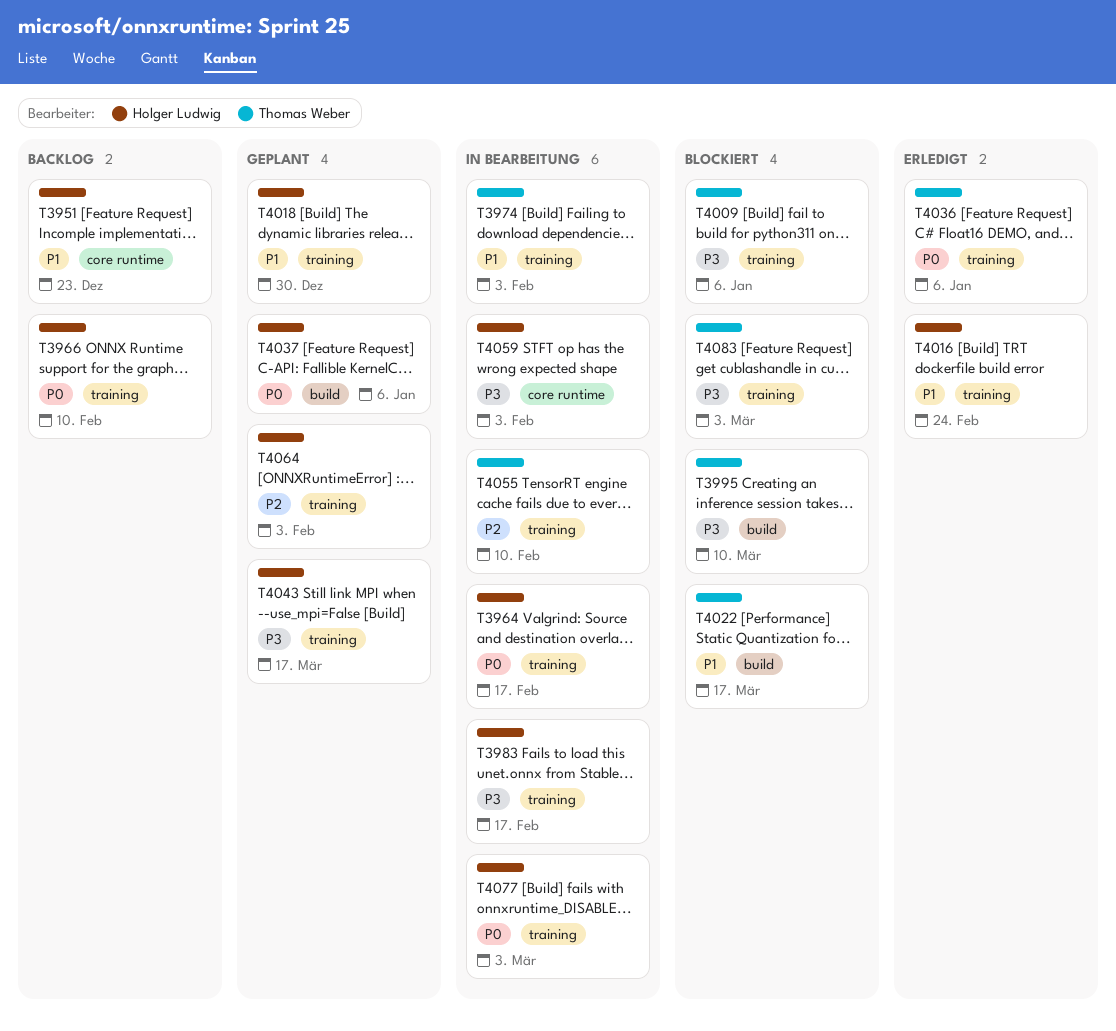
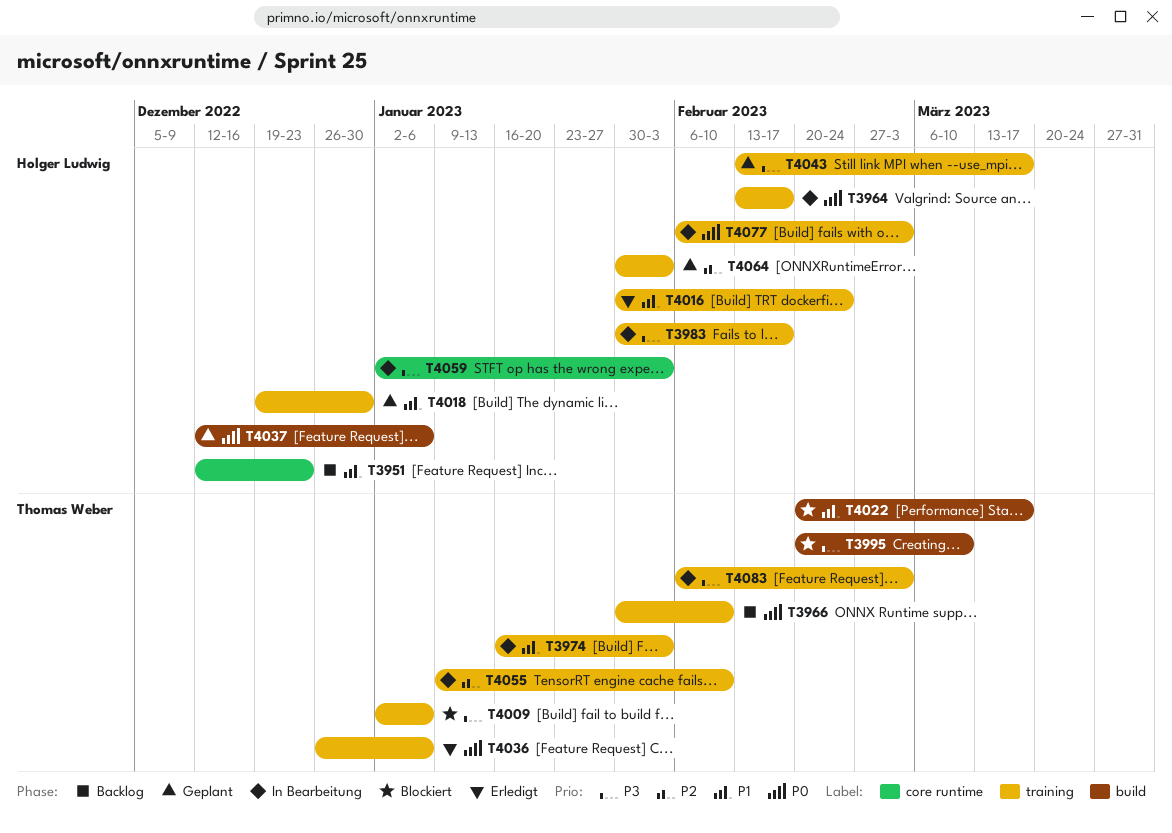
T3966, owner: Holger Ludwig -> Thomas Weber
T4083, status: Blockiert -> In Bearbeitung

